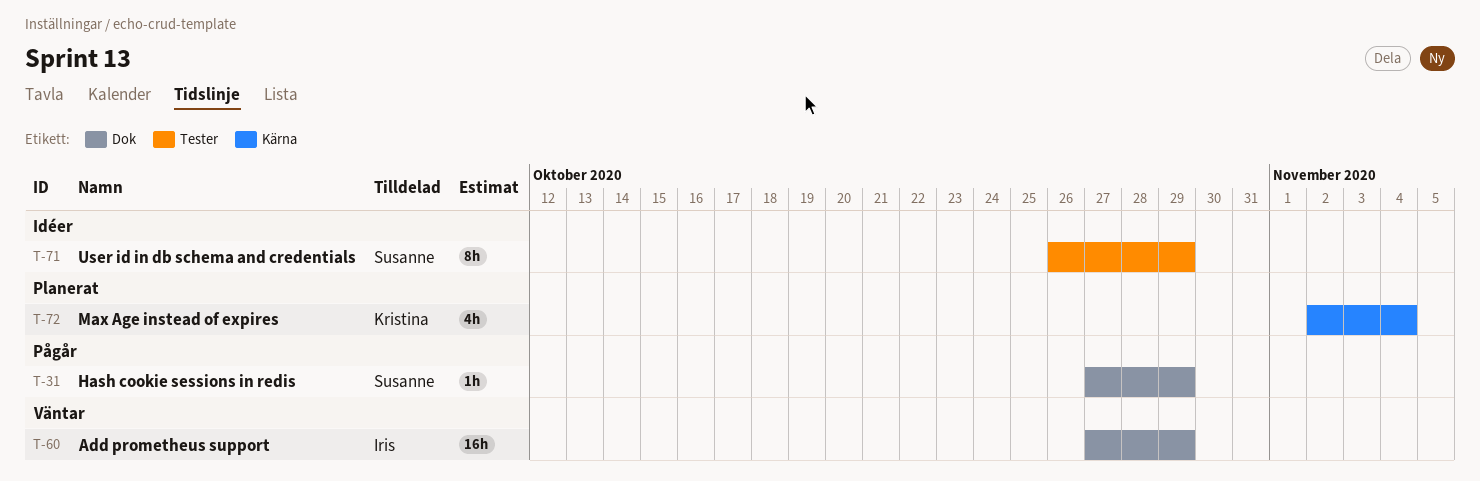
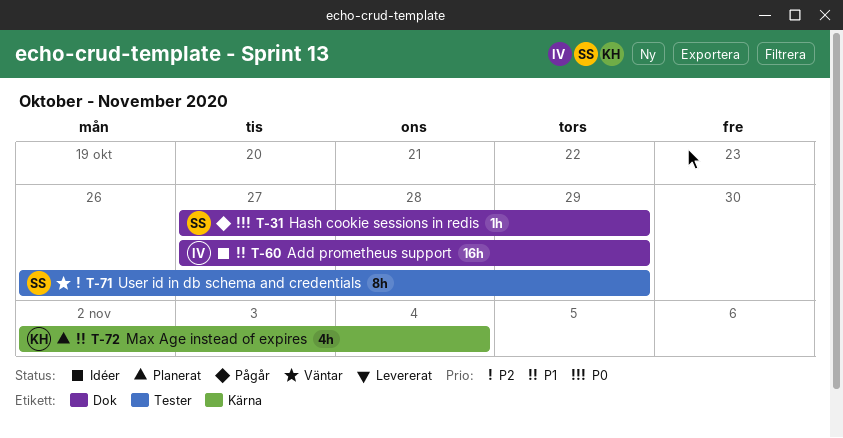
T-60, status: Väntar -> Idéer
T-71, status: Idéer -> Väntar

